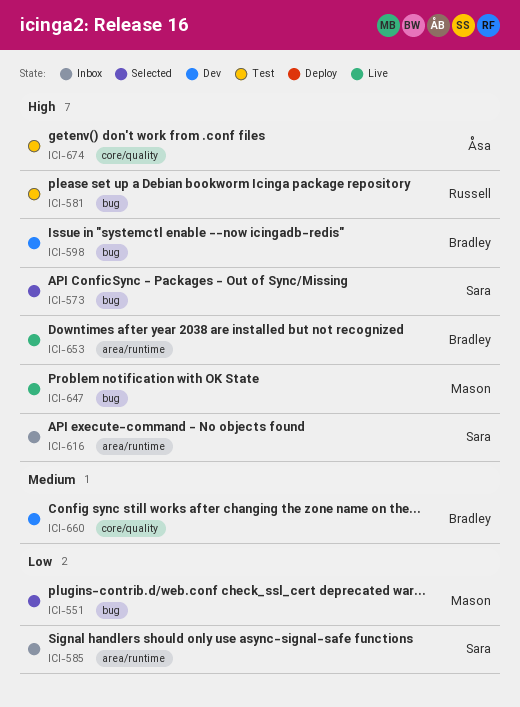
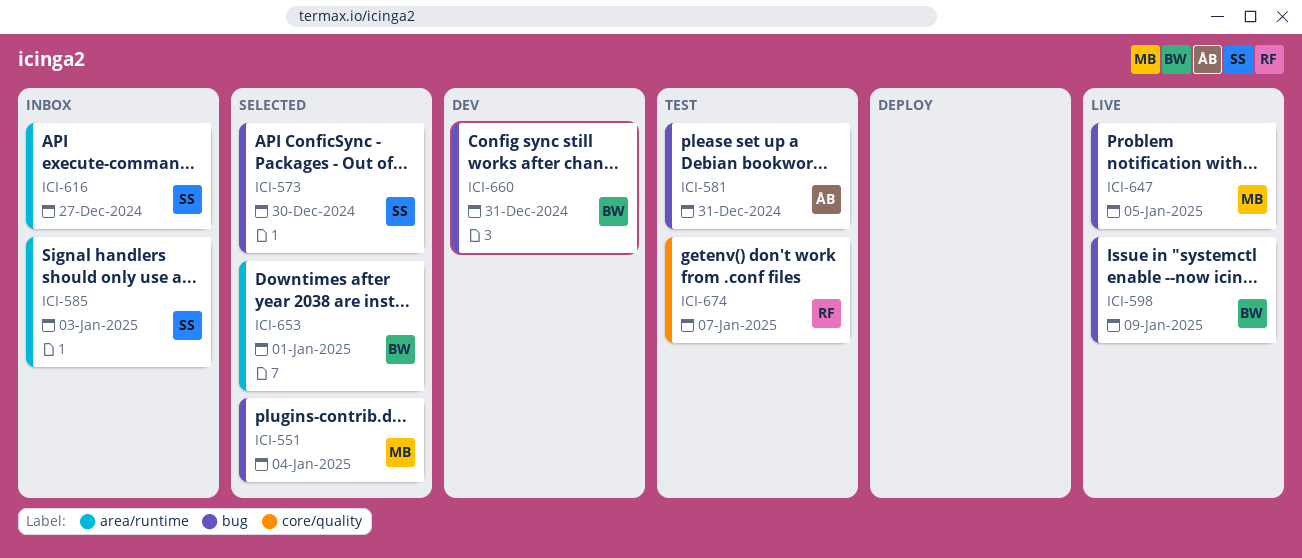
ICI-581, owner: Russell -> Åsa
ICI-598, status: Dev -> Live
ICI-653, status: Live -> Selected
ICI-660, label: core/quality -> bug
ICI-674, owner: Åsa -> Russell

